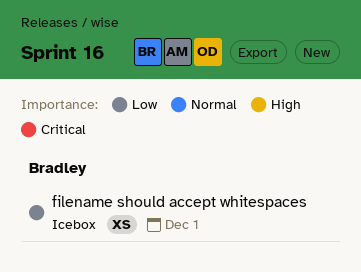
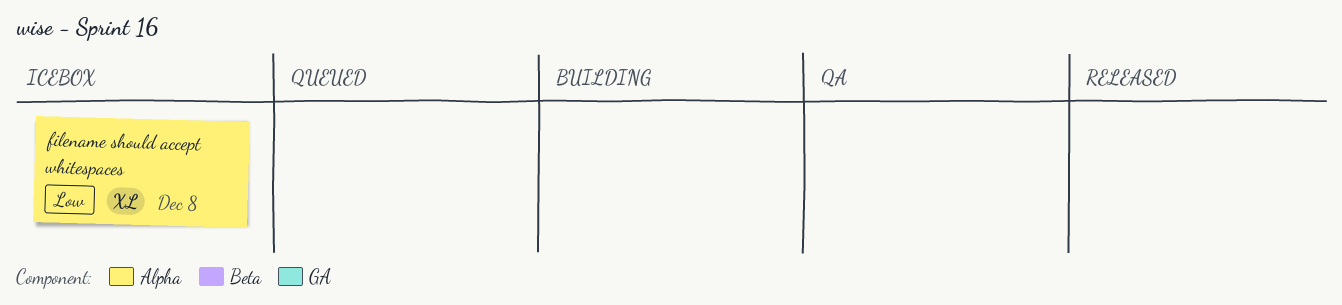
filename should accept whitespaces, estimate: XS -> XL
filename should accept whitespaces, due: Dec 1 -> Dec 8

